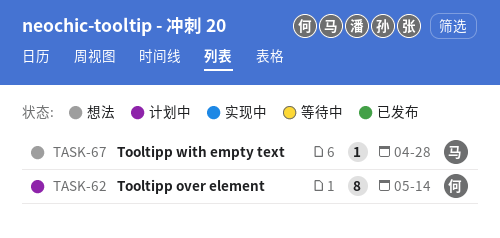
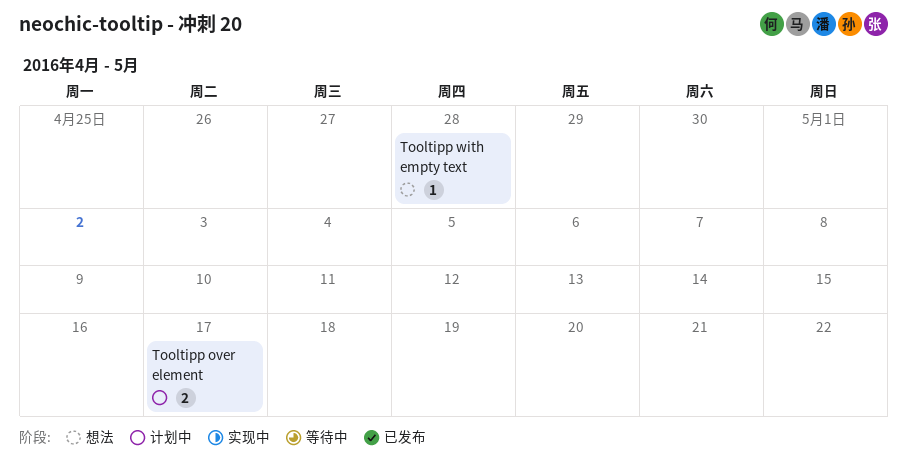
Tooltipp over element, estimate: 8 -> 2
Tooltipp over element, due: May 14 -> May 17

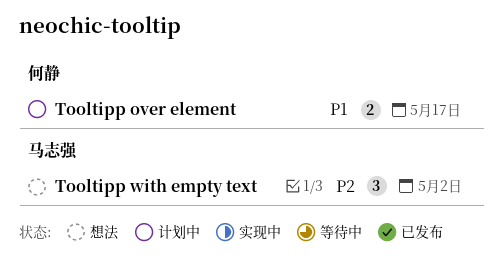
Tooltipp with empty text, estimate: 1 -> 3
Tooltipp with empty text, due: Apr 28 -> May 2

